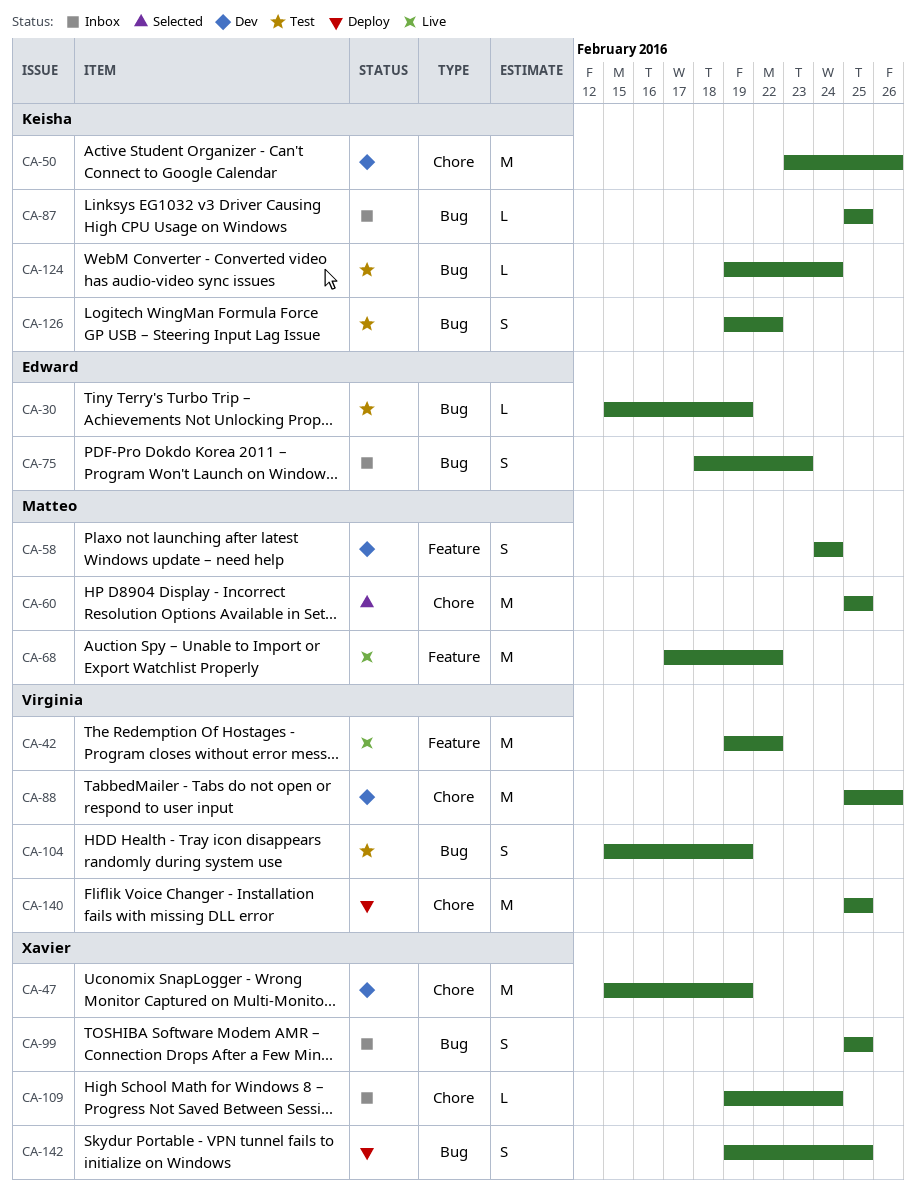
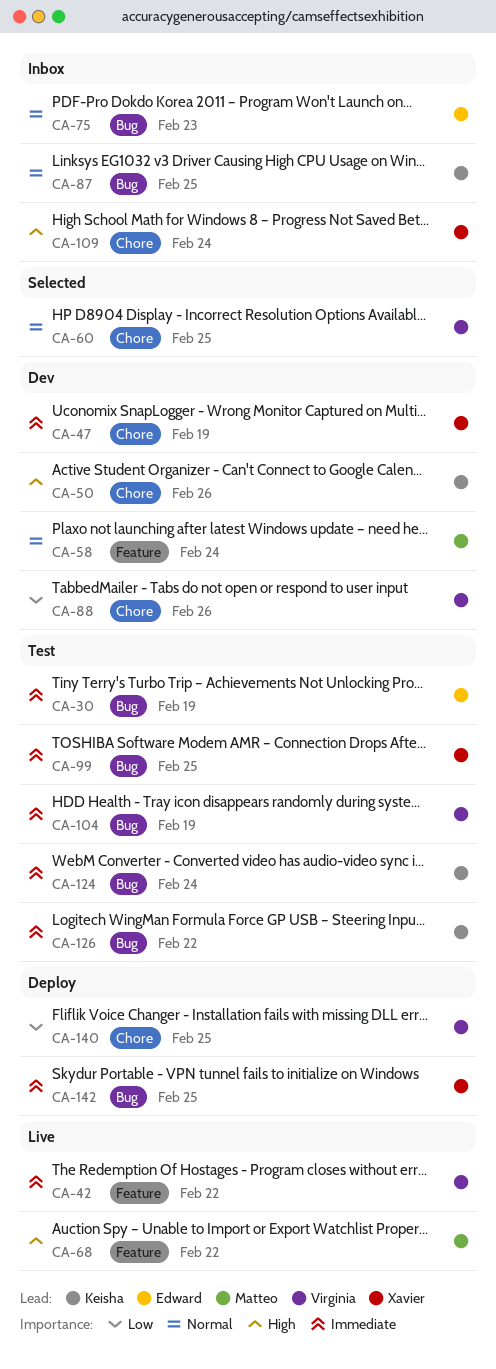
CA-60, owner: Matteo -> Virginia
CA-99, status: Inbox -> Test

